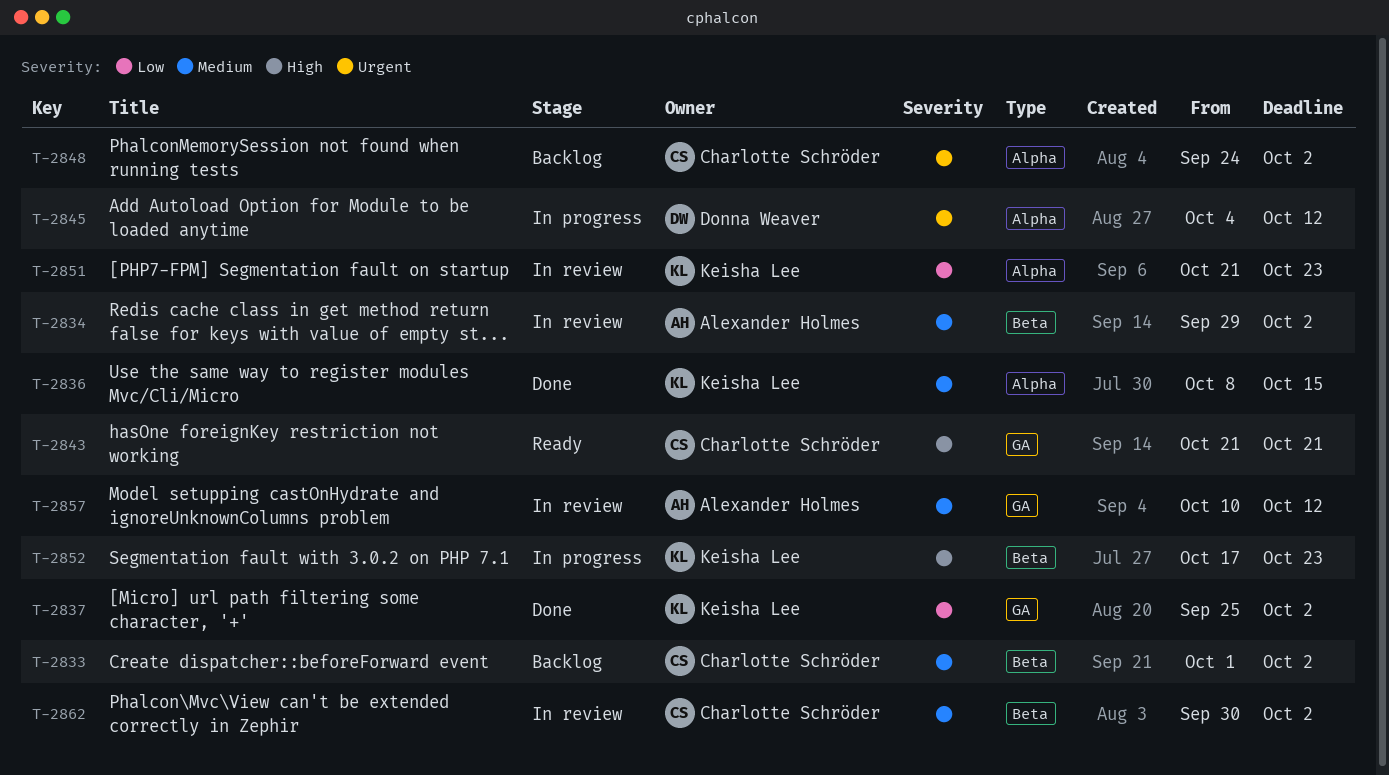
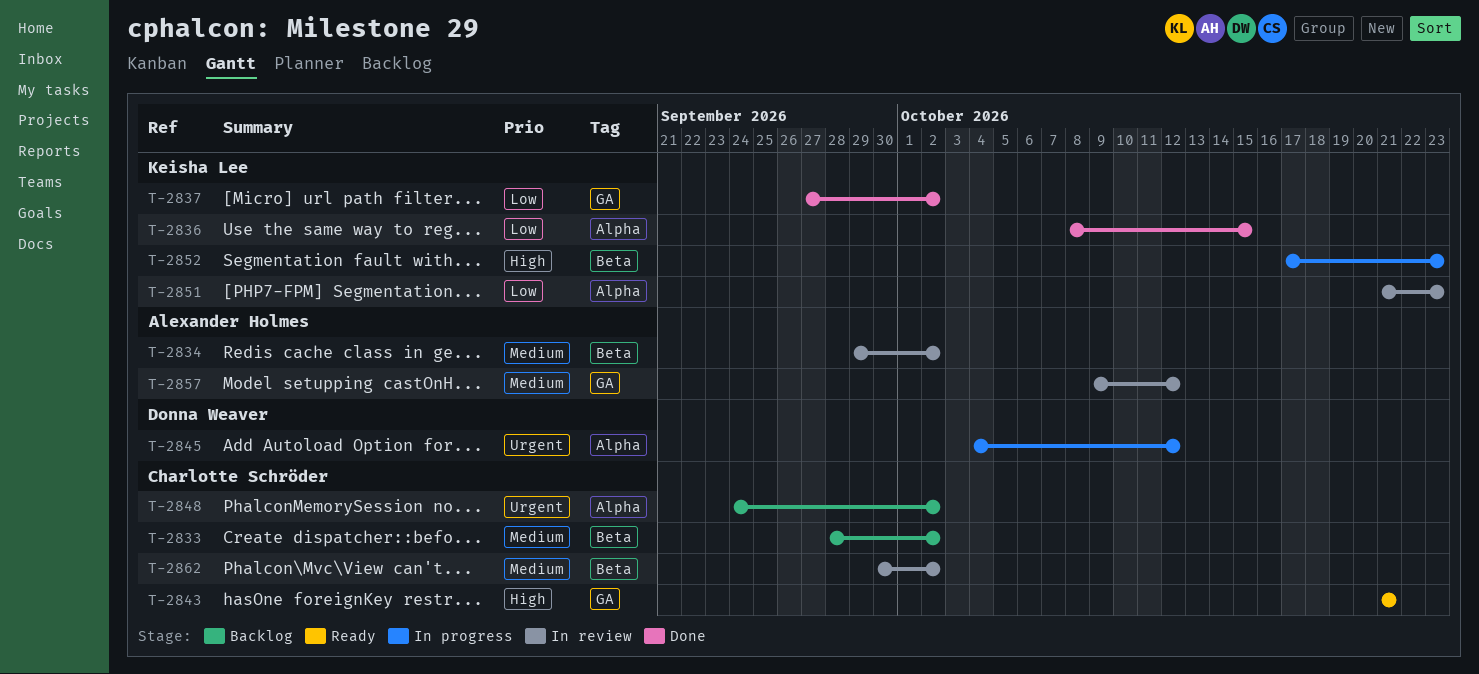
T-2833, start: Oct 1 -> Sep 28
T-2836, priority: Medium -> Low
T-2837, start: Sep 25 -> Sep 27
T-2857, start: Oct 10 -> Oct 9

